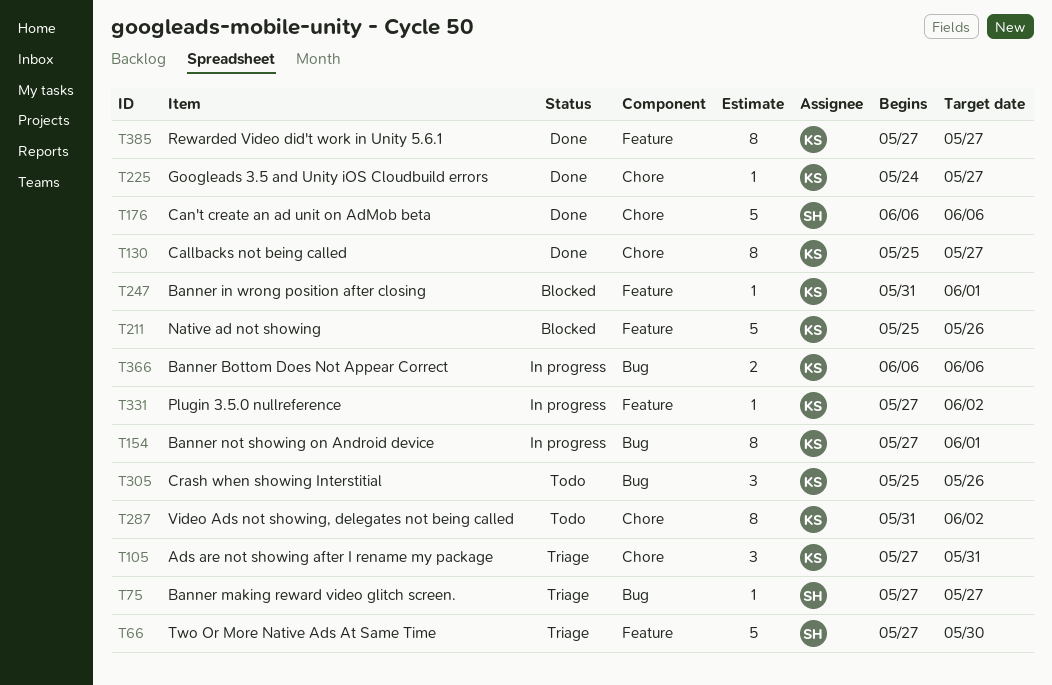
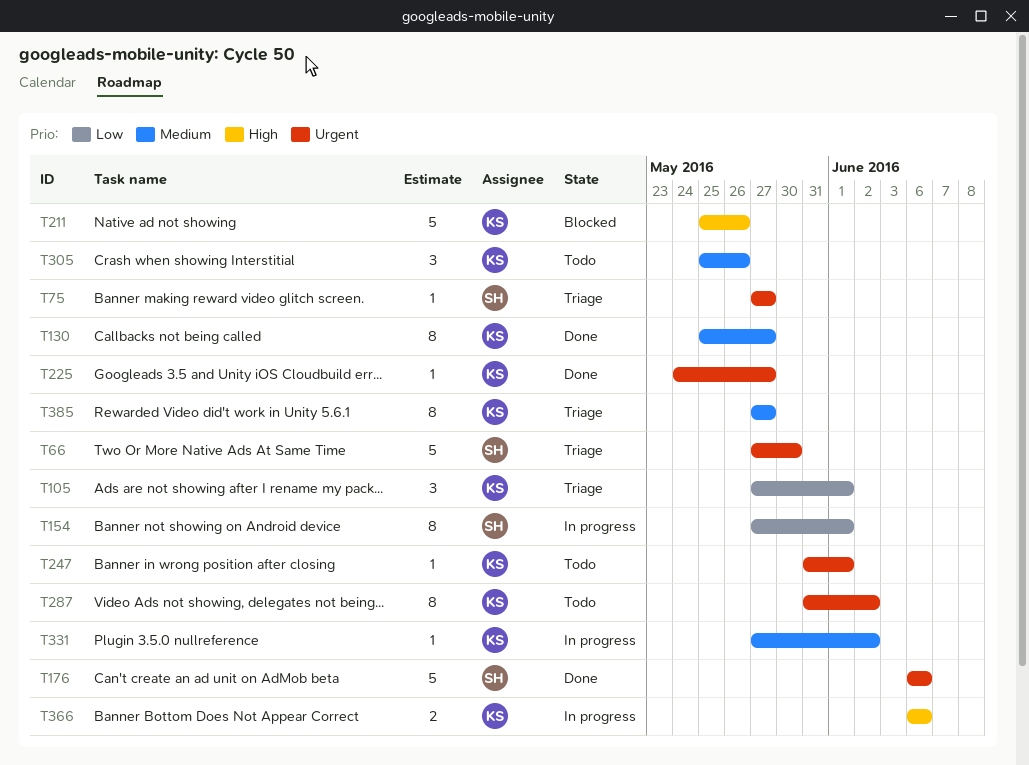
T105, due: May 31 -> Jun 1
T154, owner: KS -> SH
T247, status: Blocked -> Todo
T385, status: Done -> Triage

